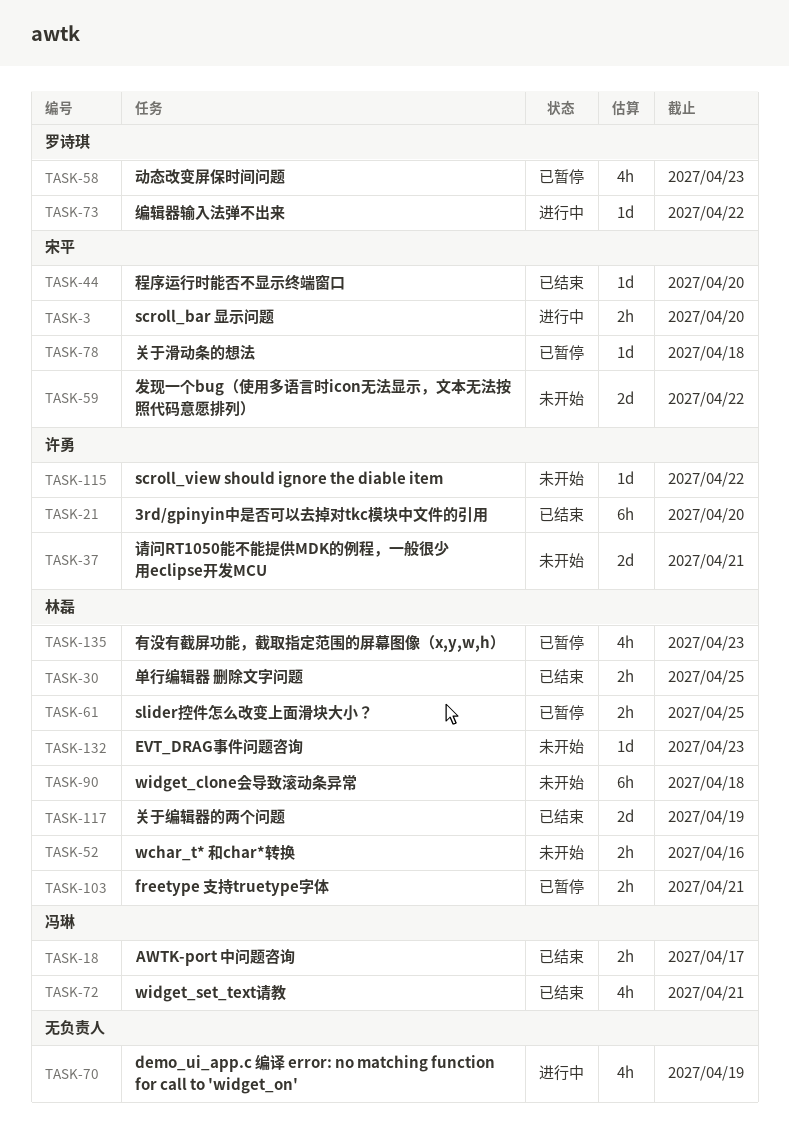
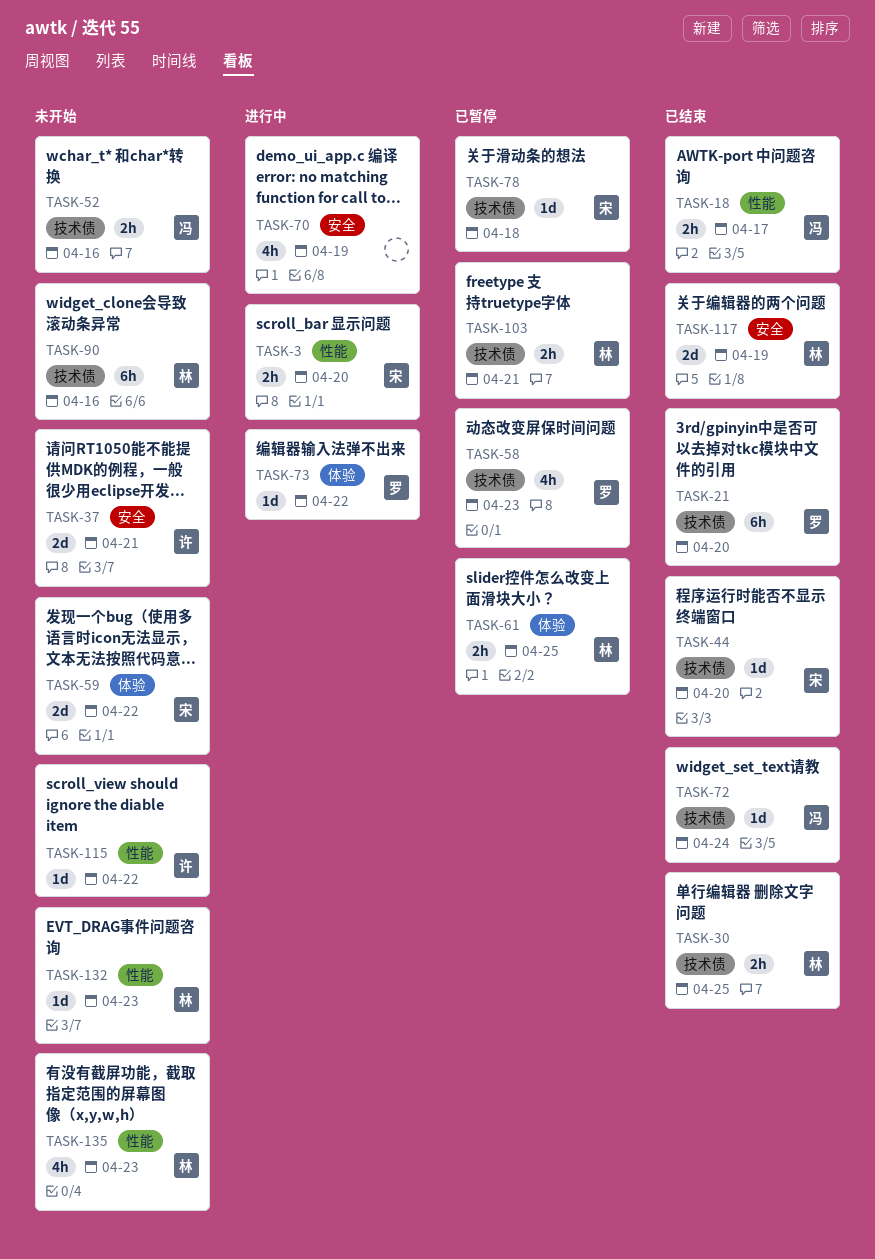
TASK-21, owner: 许勇 -> 罗诗琪
TASK-52, owner: 林磊 -> 冯琳
TASK-72, estimate: 4h -> 1d
TASK-72, due: Apr 21 -> Apr 24
TASK-90, due: Apr 18 -> Apr 16
TASK-135, status: 已暂停 -> 未开始

